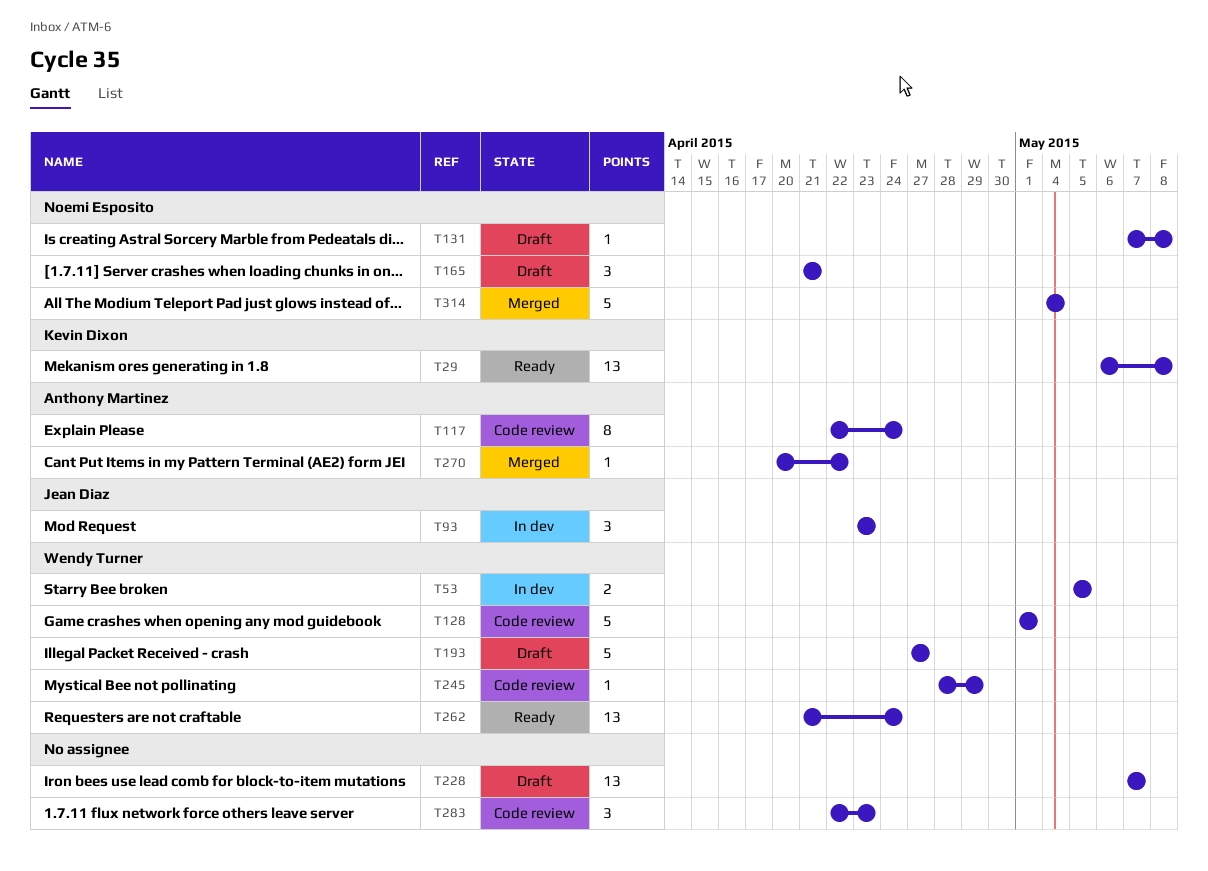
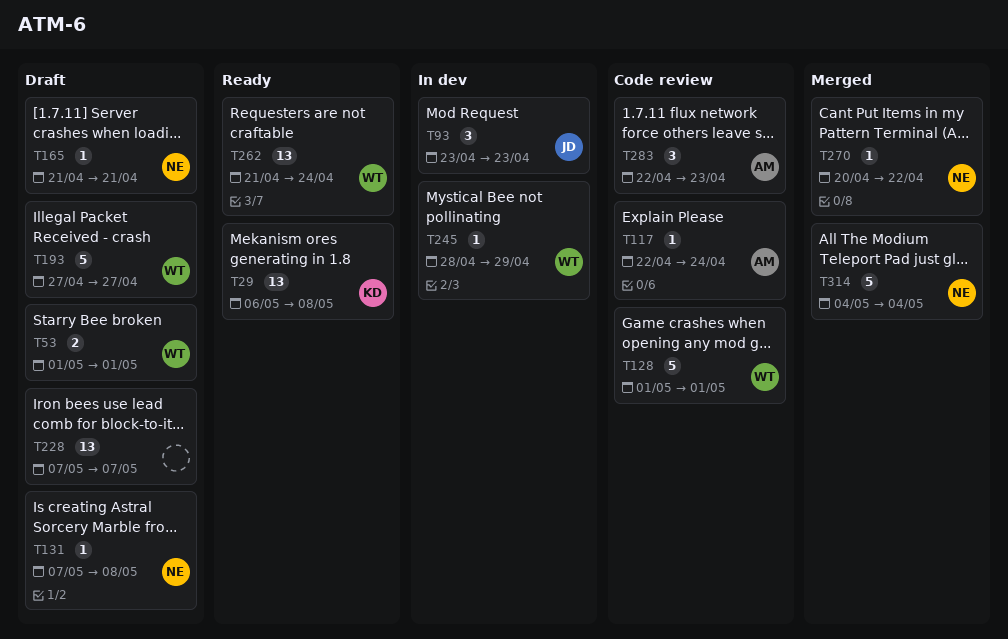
T53, status: In dev -> Draft
T53, start: May 5 -> May 1
T53, due: May 5 -> May 1
T117, estimate: 8 -> 1
T165, estimate: 3 -> 1
T245, status: Code review -> In dev
T270, owner: Anthony Martinez -> Noemi Esposito
T283, owner: none -> Anthony Martinez

